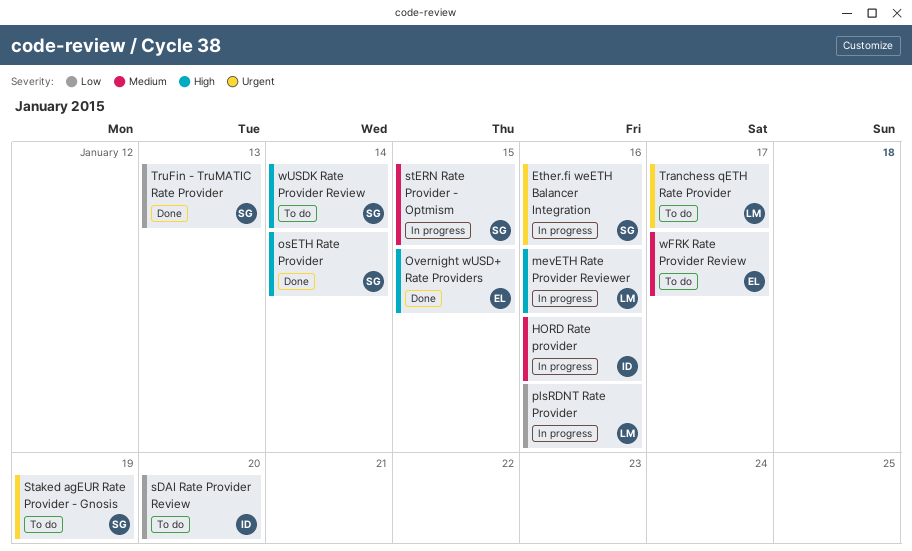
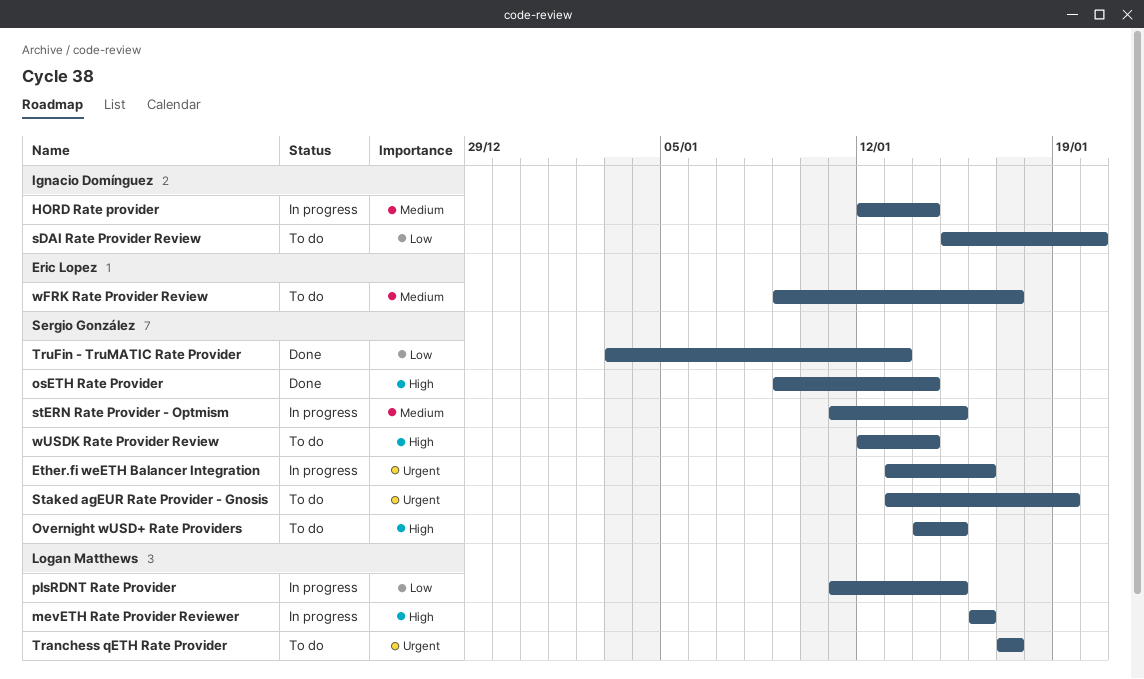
HORD Rate provider, due: Jan 16 -> Jan 14
Overnight wUSD+ Rate Providers, status: Done -> To do
Overnight wUSD+ Rate Providers, owner: Eric Lopez -> Sergio González
plsRDNT Rate Provider, due: Jan 16 -> Jan 15

